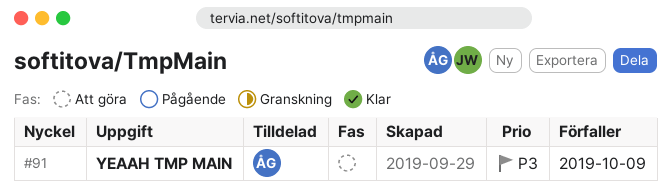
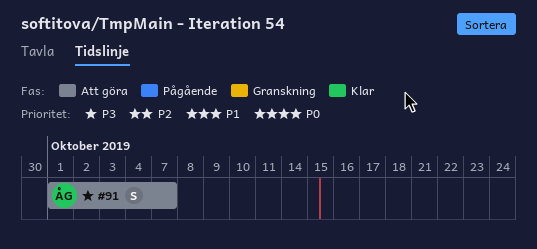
#91, due: Oct 9 -> Oct 7

